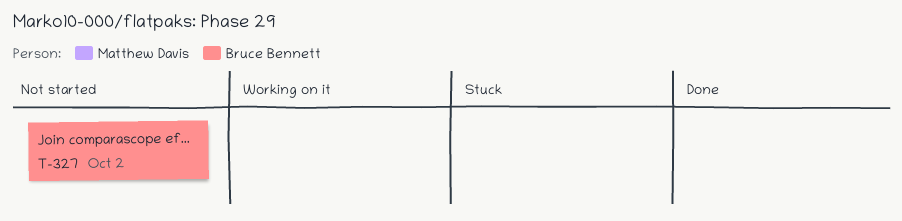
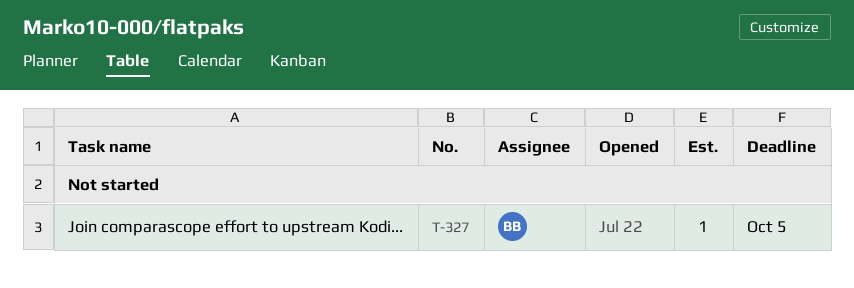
T-327, due: Oct 2 -> Oct 5

